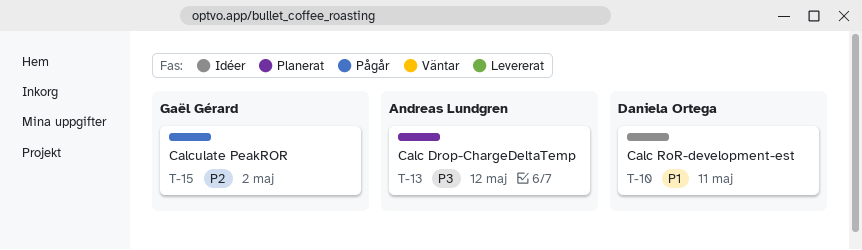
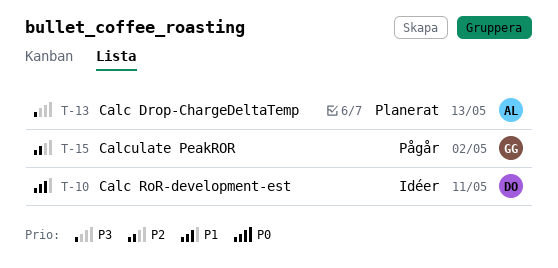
T-13, due: May 12 -> May 13

